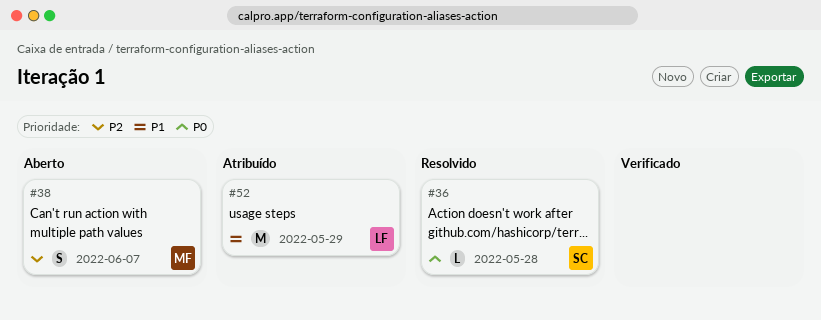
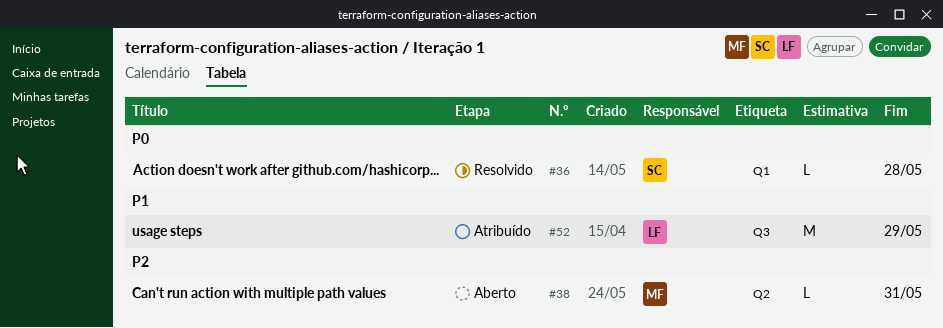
#38, estimate: S -> L
#38, due: Jun 7 -> May 31

